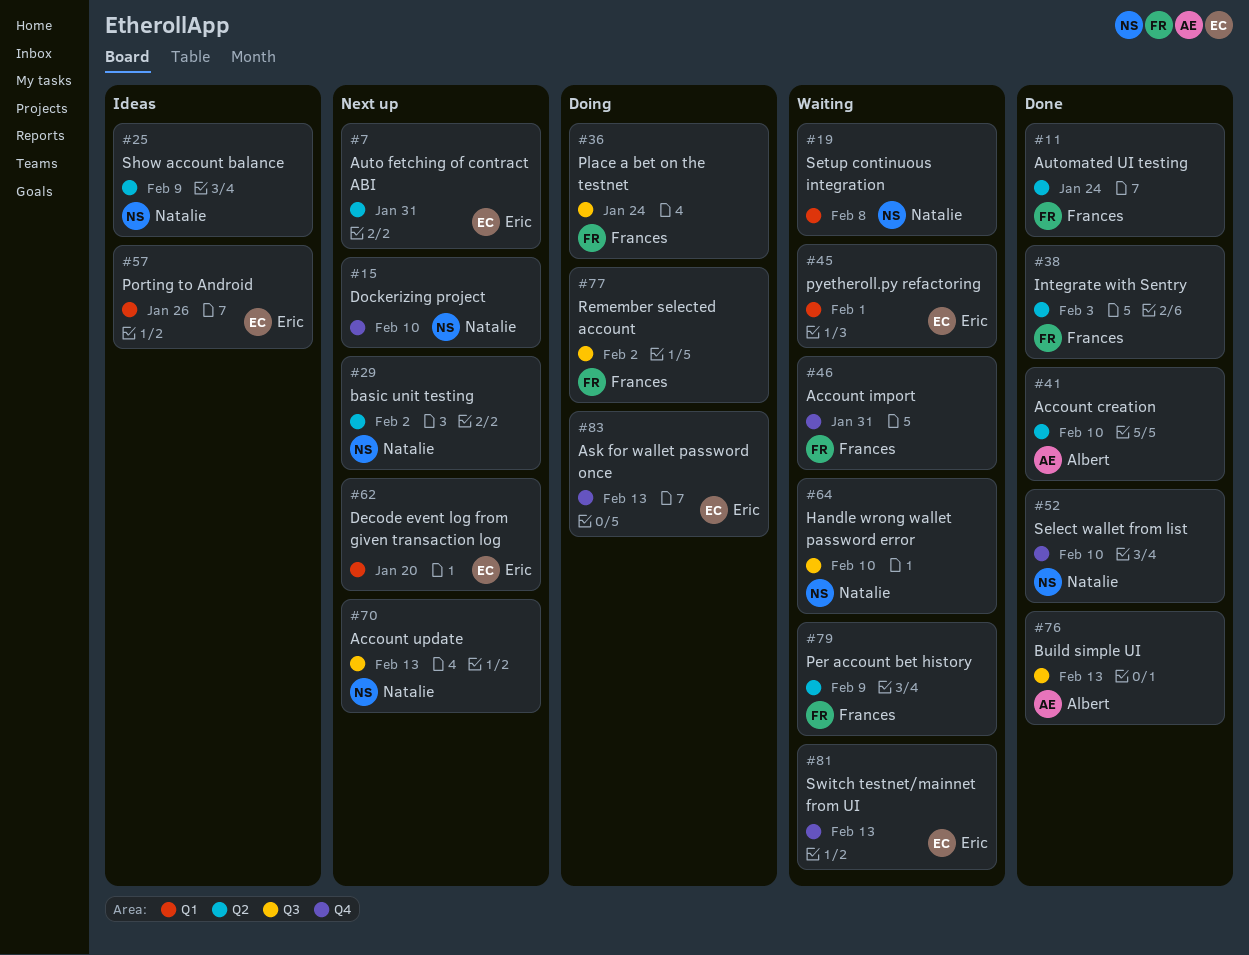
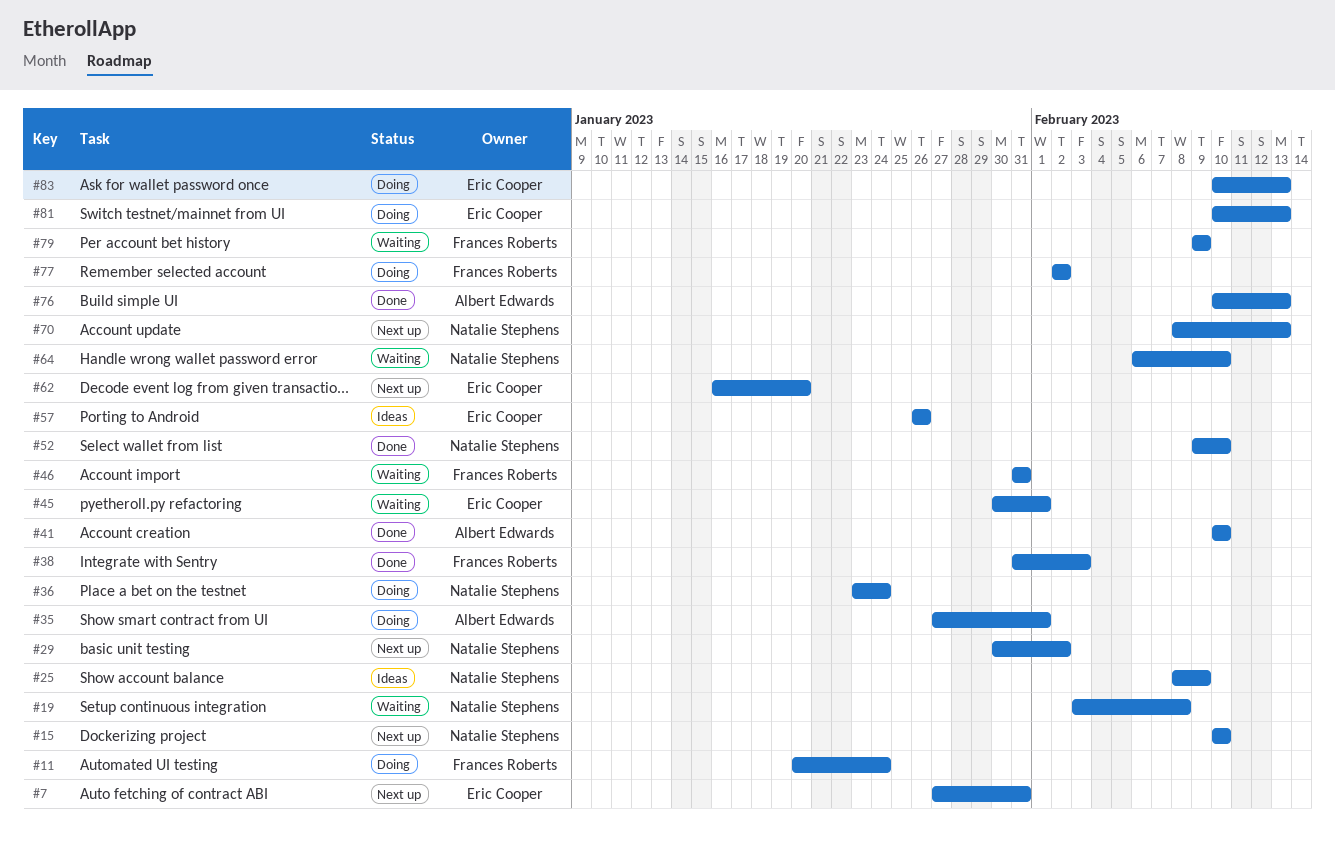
#11, status: Done -> Doing
#35: none -> present
#36, owner: Frances Roberts -> Natalie Stephens
#81, status: Waiting -> Doing

